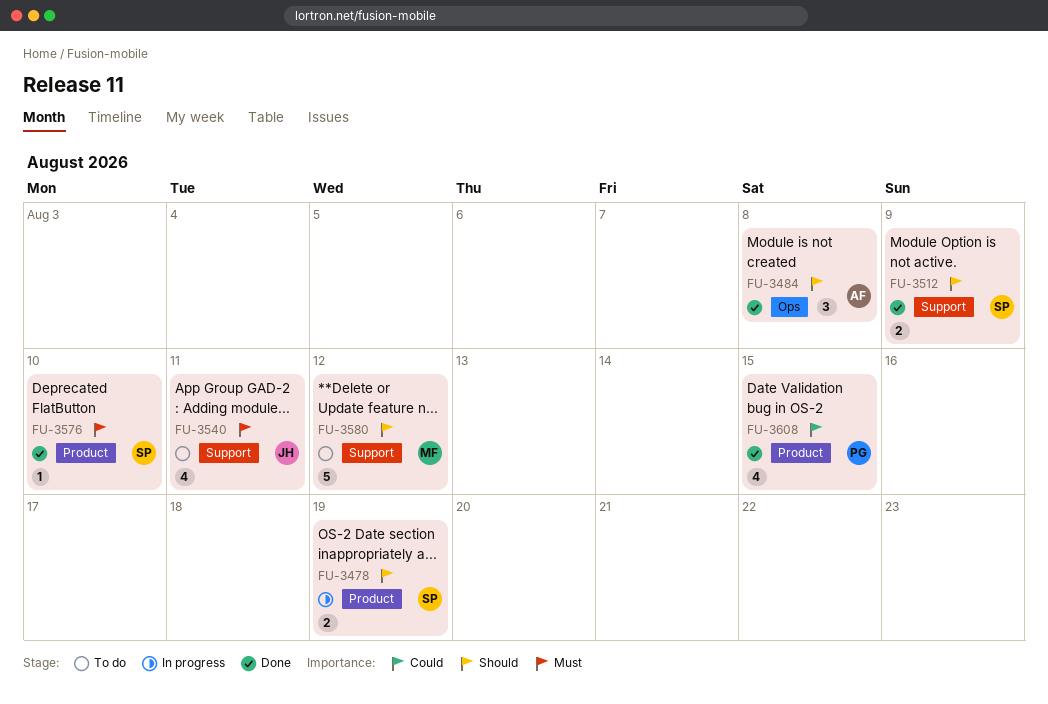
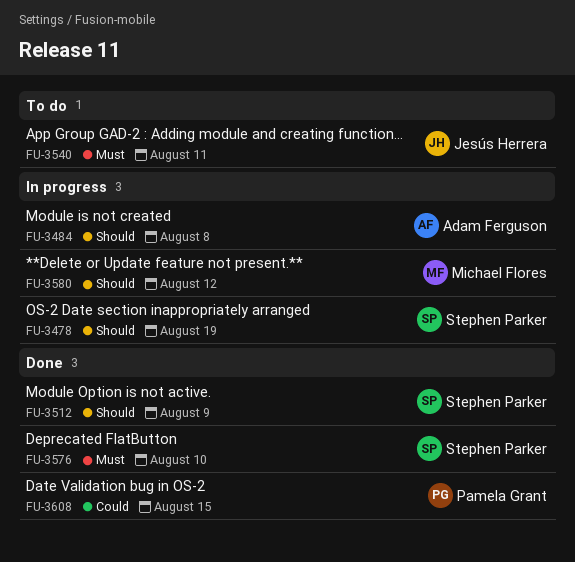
FU-3484, status: Done -> In progress
FU-3580, status: To do -> In progress

